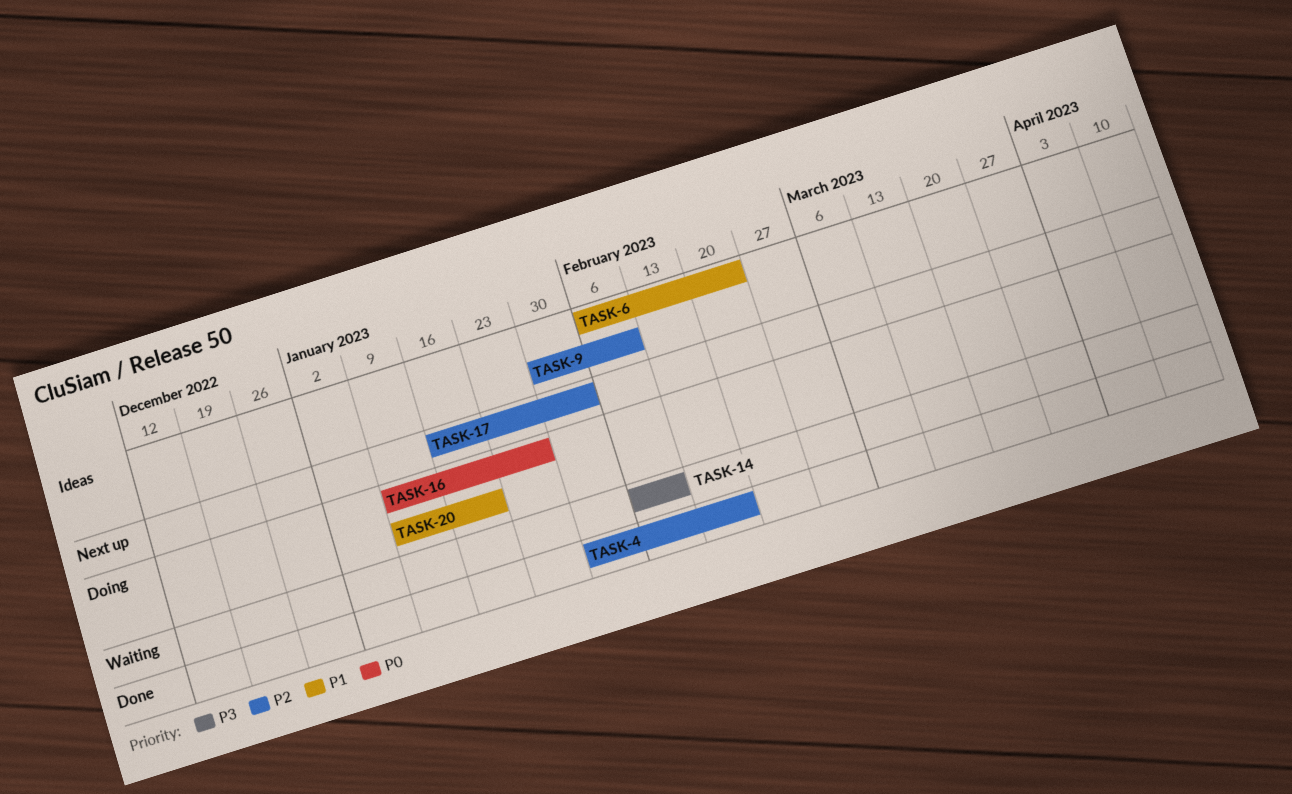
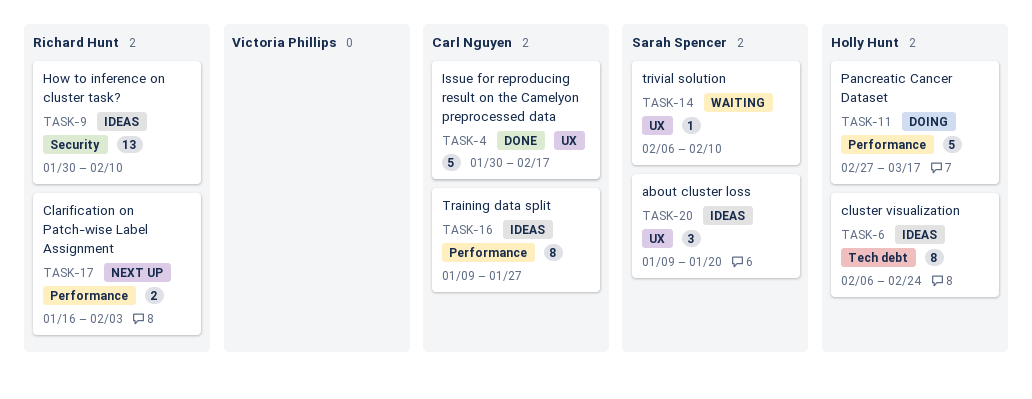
TASK-11: none -> present
TASK-16, status: Doing -> Ideas
TASK-20, status: Doing -> Ideas

